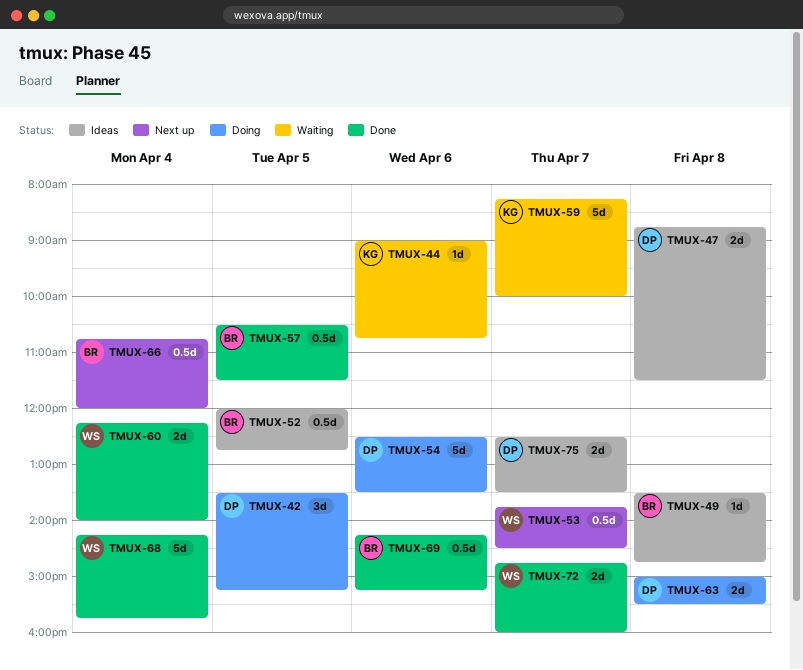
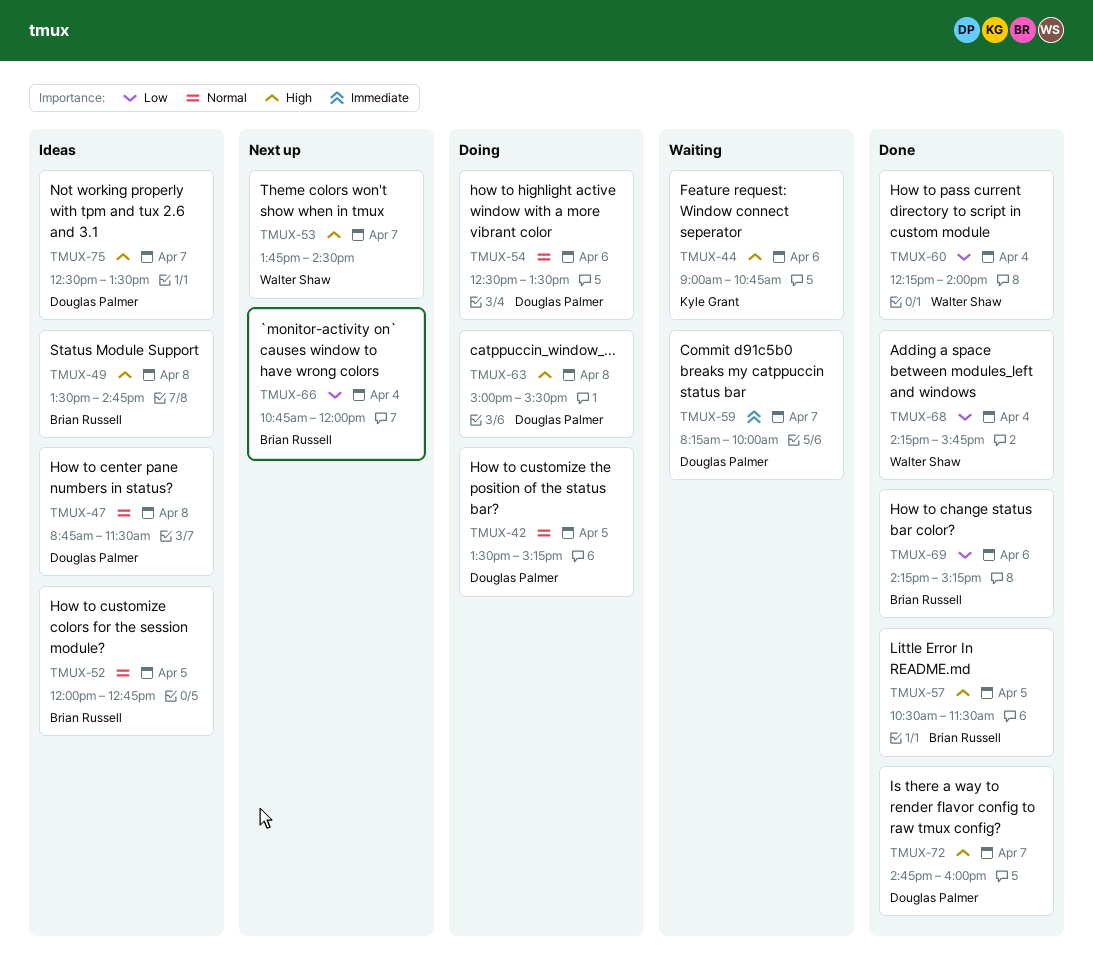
TMUX-59, owner: Kyle Grant -> Douglas Palmer
TMUX-72, owner: Walter Shaw -> Douglas Palmer

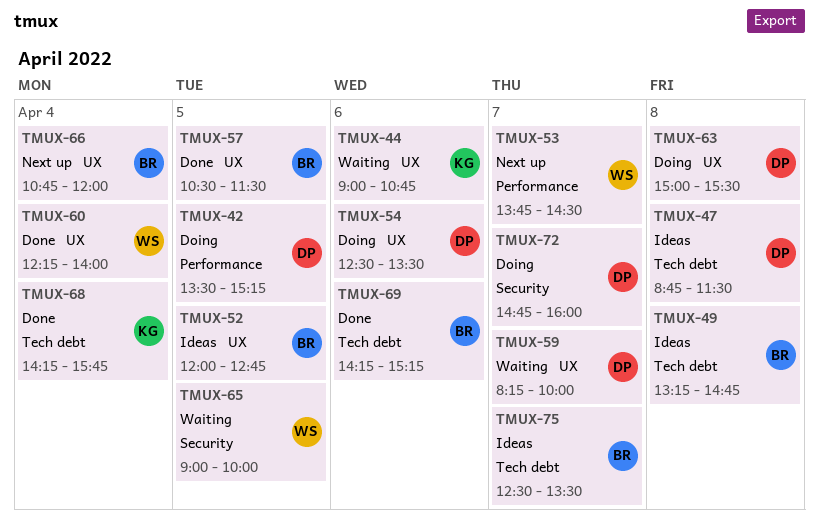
TMUX-49, begins: 13:30 -> 13:15
TMUX-65: none -> present
TMUX-68, owner: Walter Shaw -> Kyle Grant
TMUX-72, status: Done -> Doing
TMUX-75, owner: Douglas Palmer -> Brian Russell

